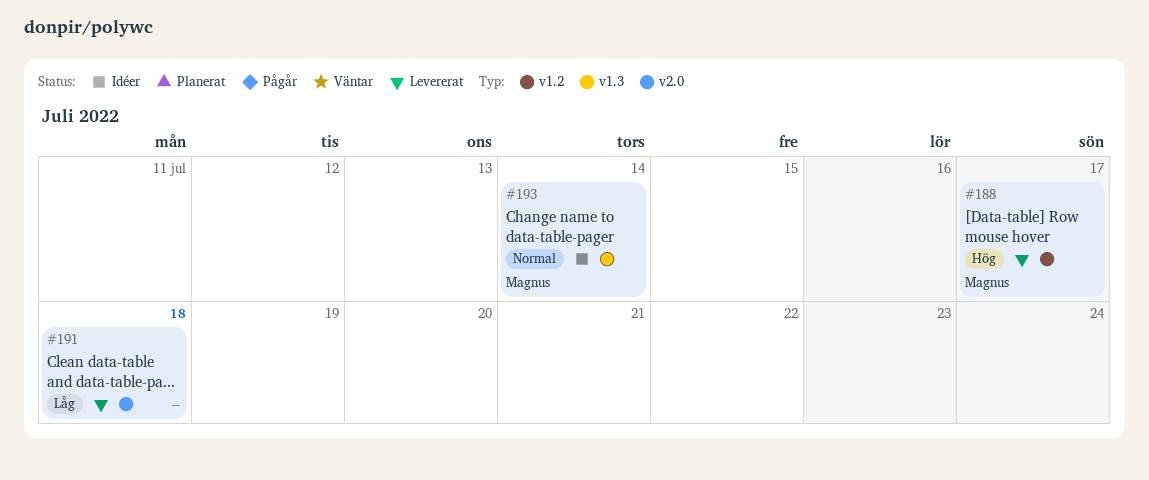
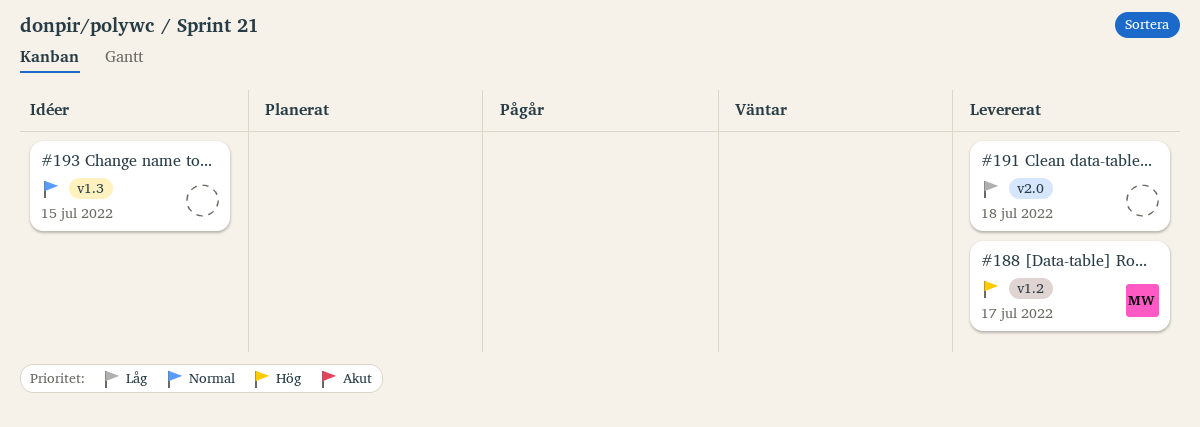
#193, owner: Magnus -> none
#193, due: Jul 14 -> Jul 15

